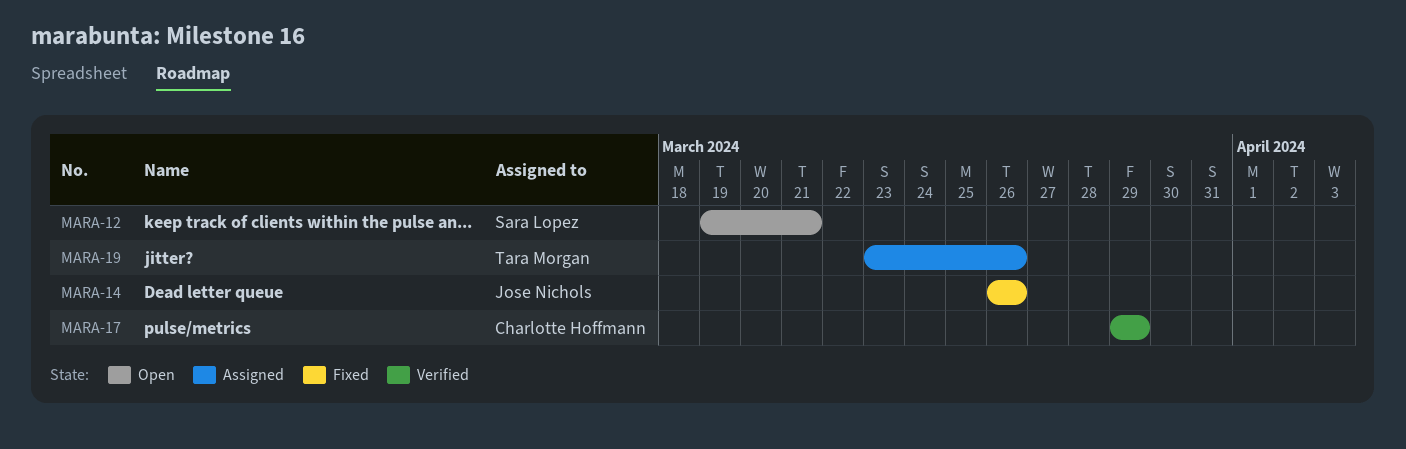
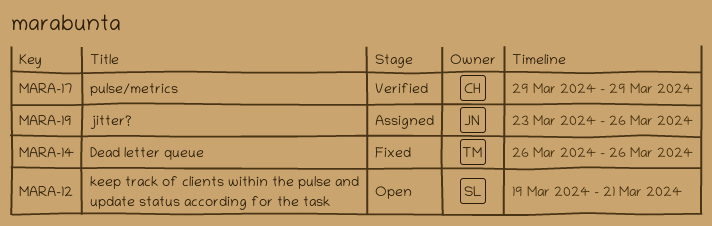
MARA-14, owner: Jose Nichols -> Tara Morgan
MARA-19, owner: Tara Morgan -> Jose Nichols

